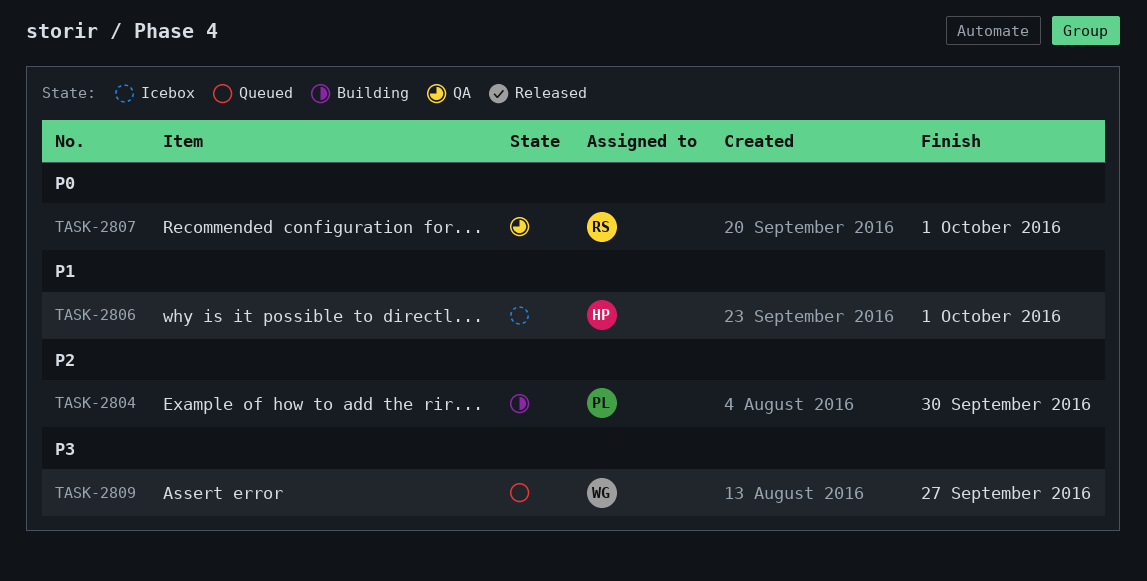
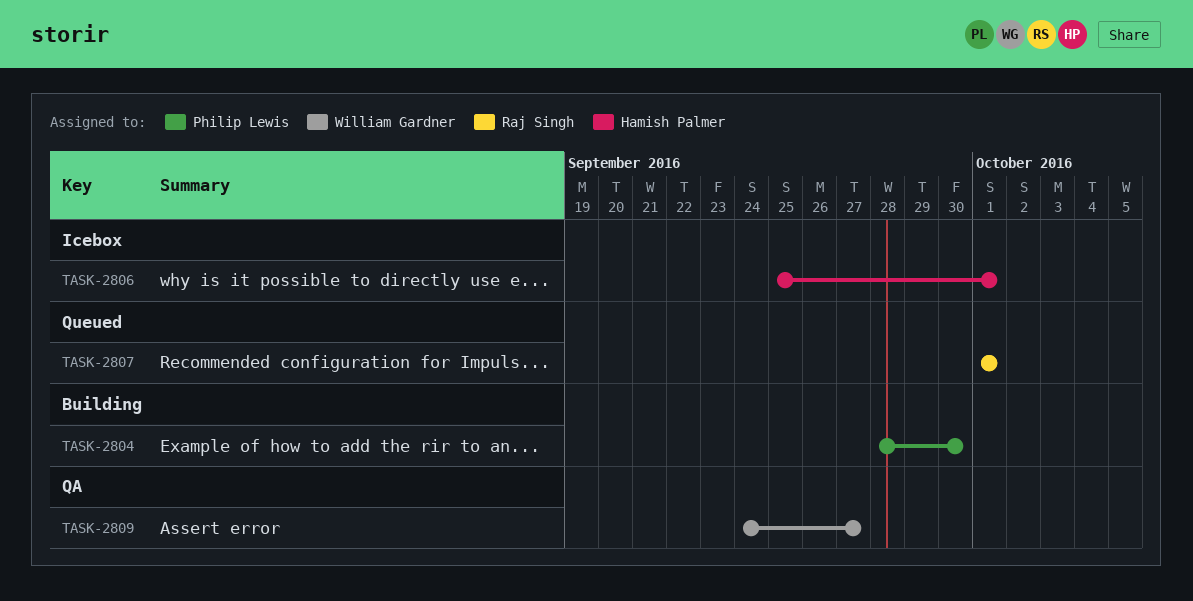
TASK-2807, status: QA -> Queued
TASK-2809, status: Queued -> QA

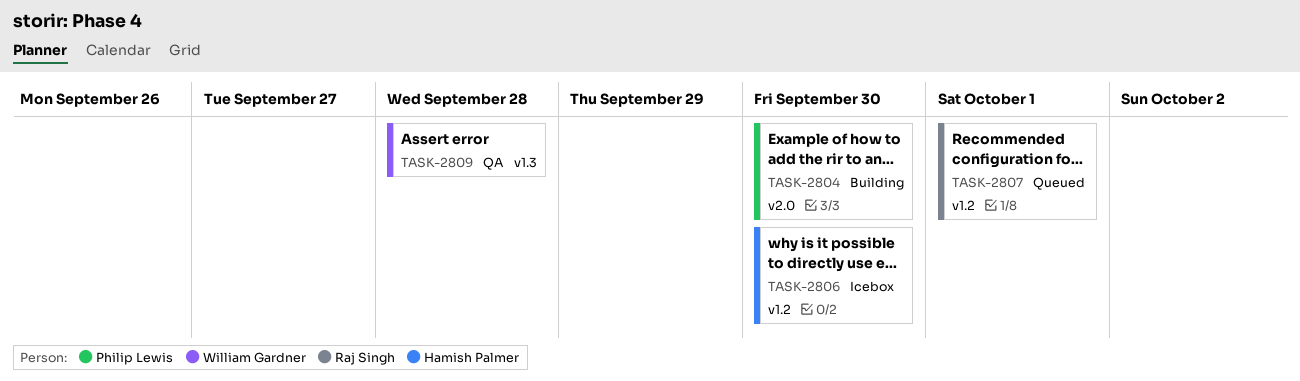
TASK-2806, due: Oct 1 -> Sep 30
TASK-2809, due: Sep 27 -> Sep 28

